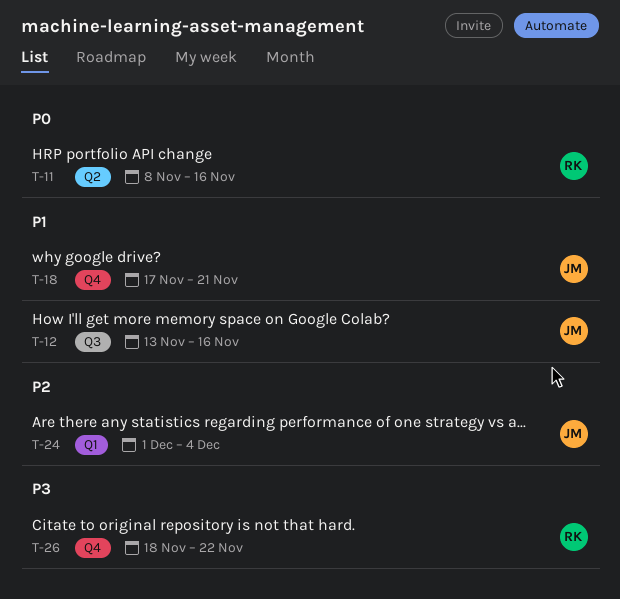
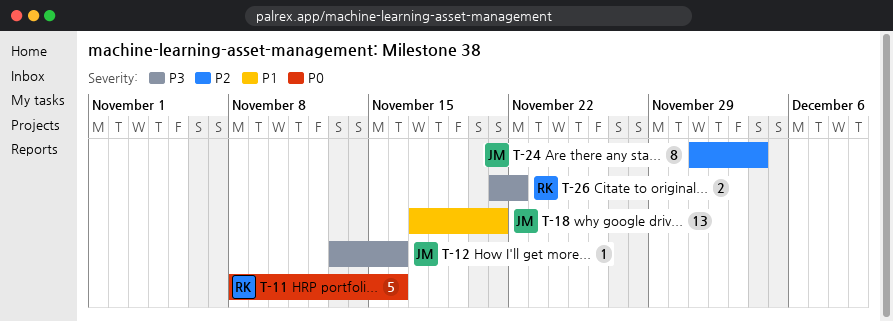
T-12, priority: P1 -> P3
T-26, start: Nov 18 -> Nov 21

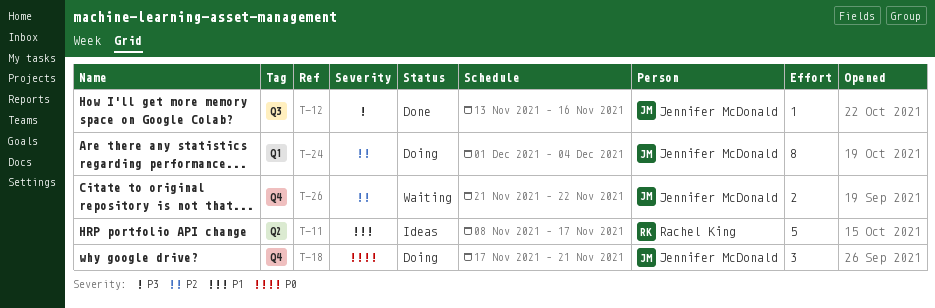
T-11, priority: P0 -> P1
T-11, due: Nov 16 -> Nov 17
T-18, priority: P1 -> P0
T-18, estimate: 13 -> 3
T-26, owner: Rachel King -> Jennifer McDonald
T-26, priority: P3 -> P2

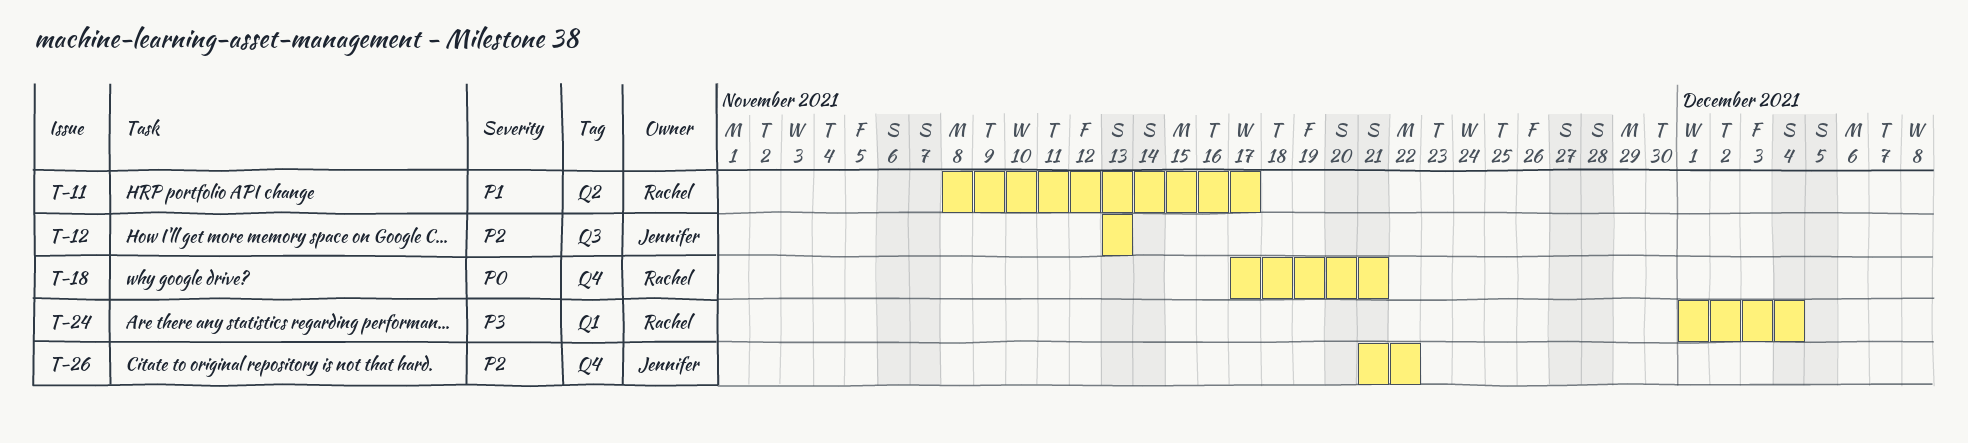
T-12, priority: P3 -> P2
T-12, due: Nov 16 -> Nov 13
T-18, owner: Jennifer McDonald -> Rachel King
T-24, owner: Jennifer McDonald -> Rachel King
T-24, priority: P2 -> P3

